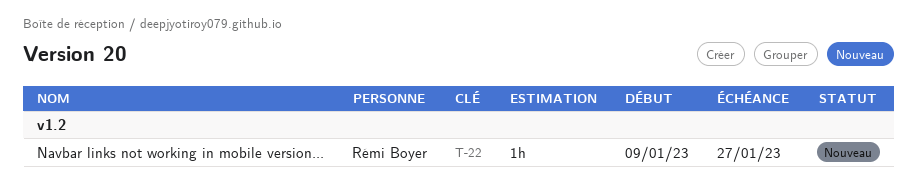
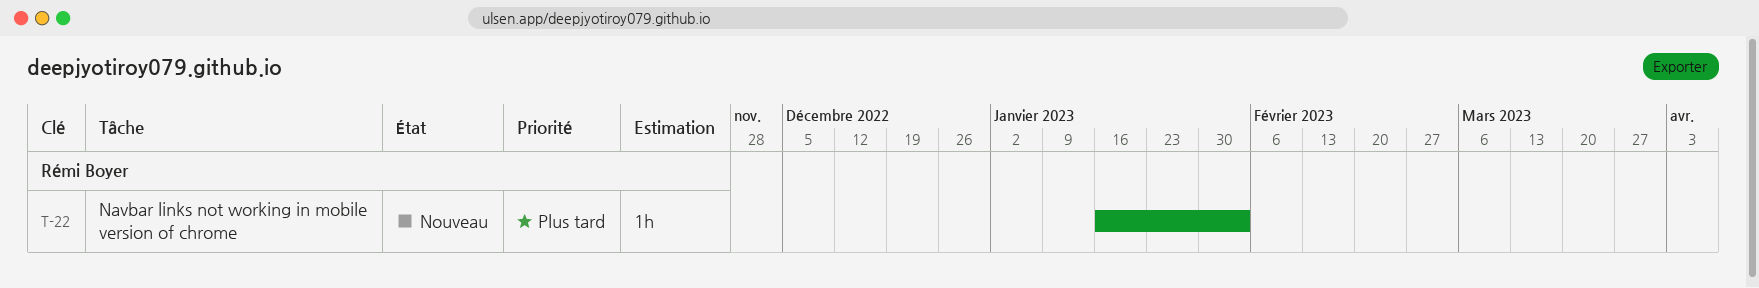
T-22, start: Jan 9 -> Jan 16
T-22, due: Jan 27 -> Feb 3

